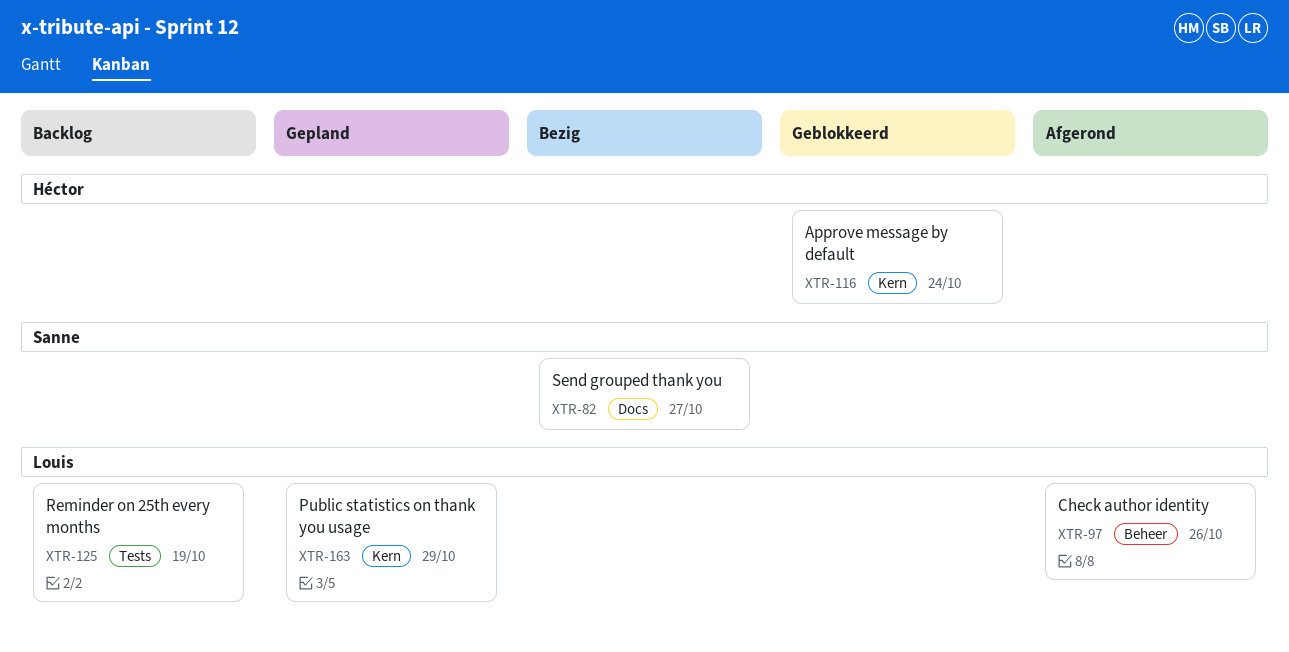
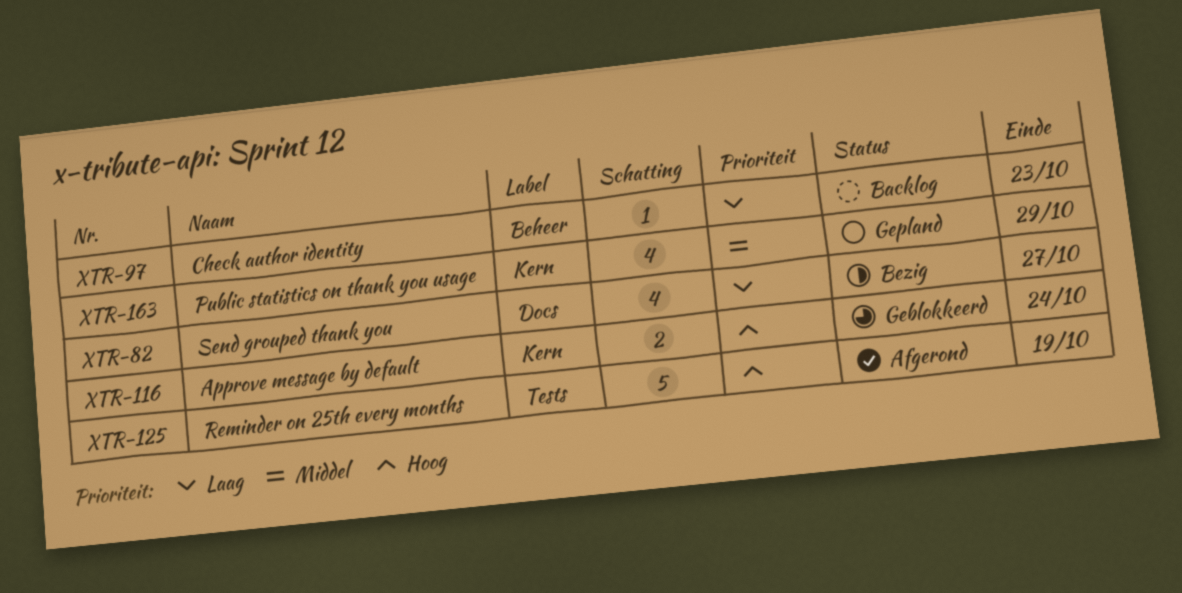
XTR-97, status: Afgerond -> Backlog
XTR-97, due: Oct 26 -> Oct 23
XTR-125, status: Backlog -> Afgerond

